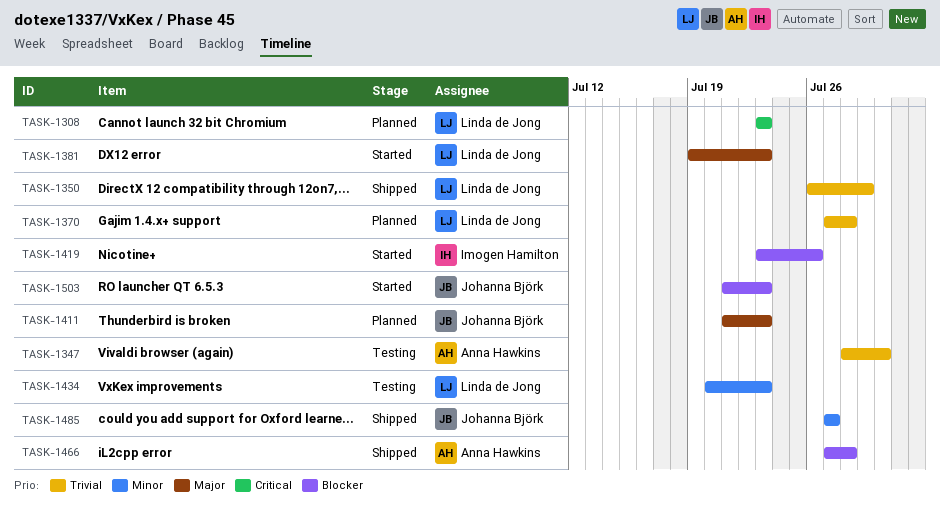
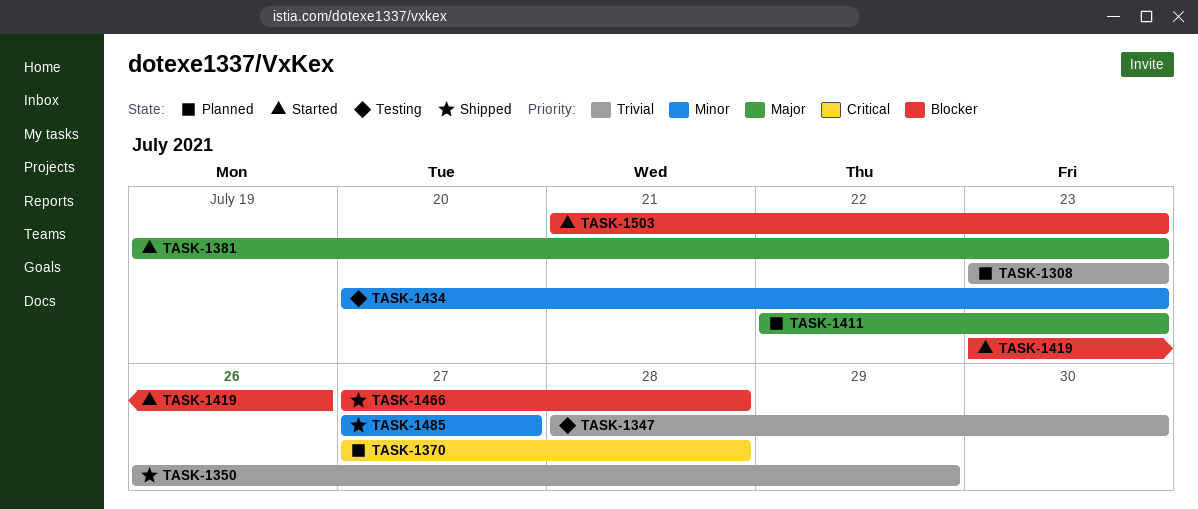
TASK-1308, priority: Critical -> Trivial
TASK-1370, priority: Trivial -> Critical
TASK-1411, start: Jul 21 -> Jul 22

